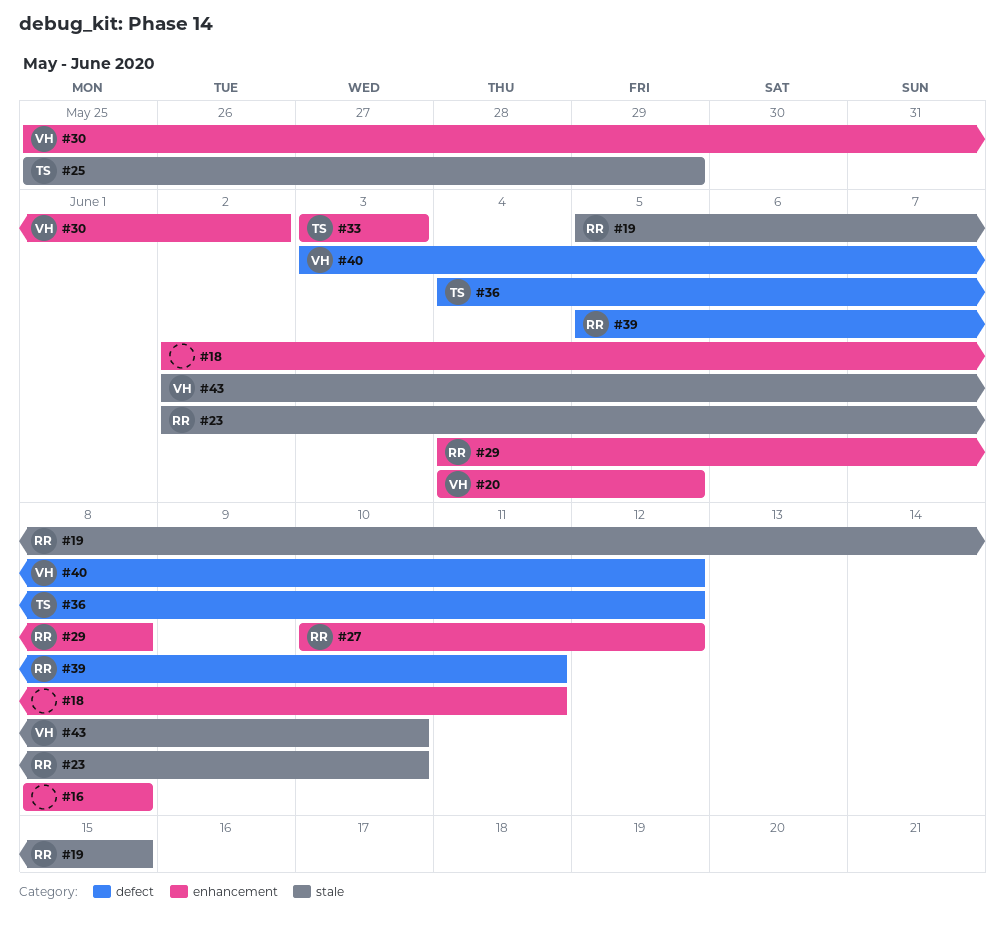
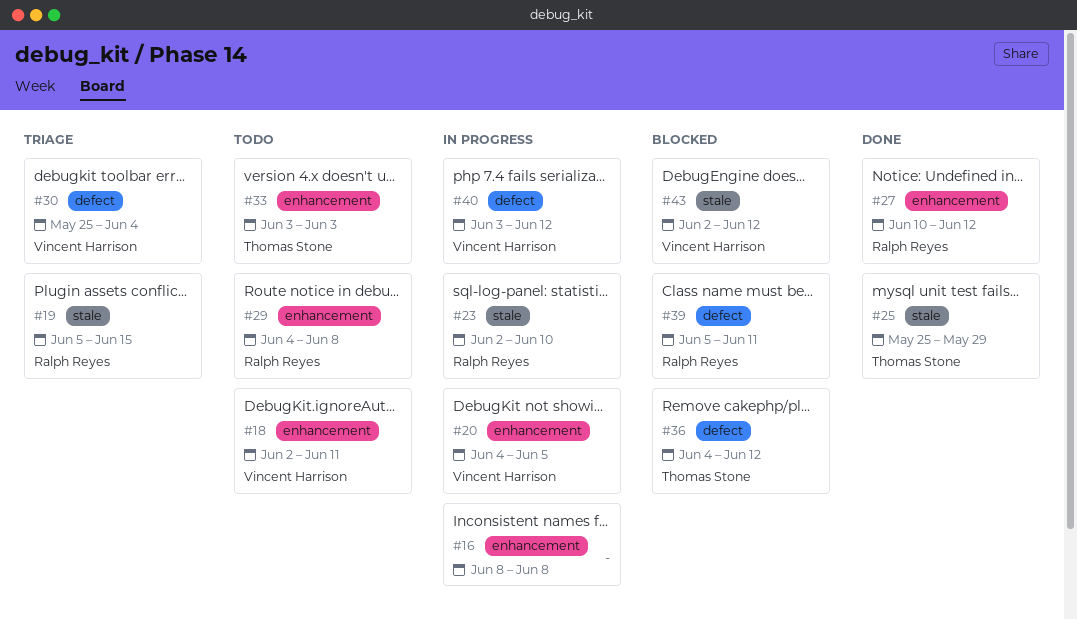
#18, owner: none -> Vincent Harrison
#30, label: enhancement -> defect
#30, due: Jun 2 -> Jun 4
#43, due: Jun 10 -> Jun 12

